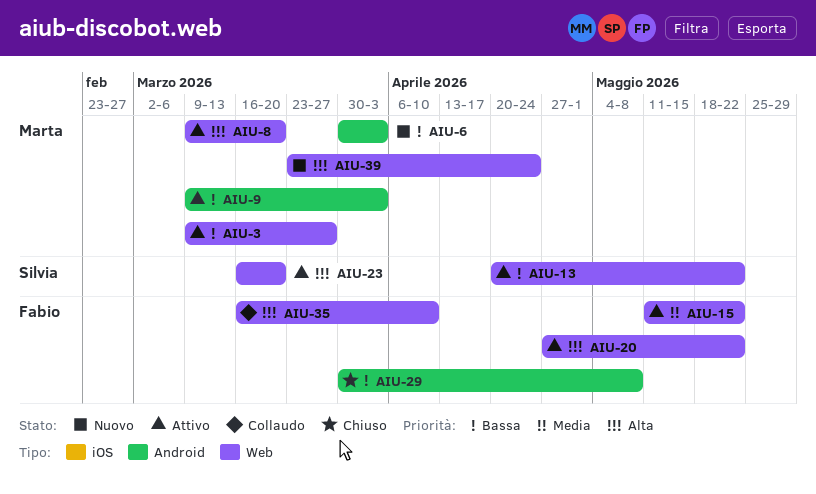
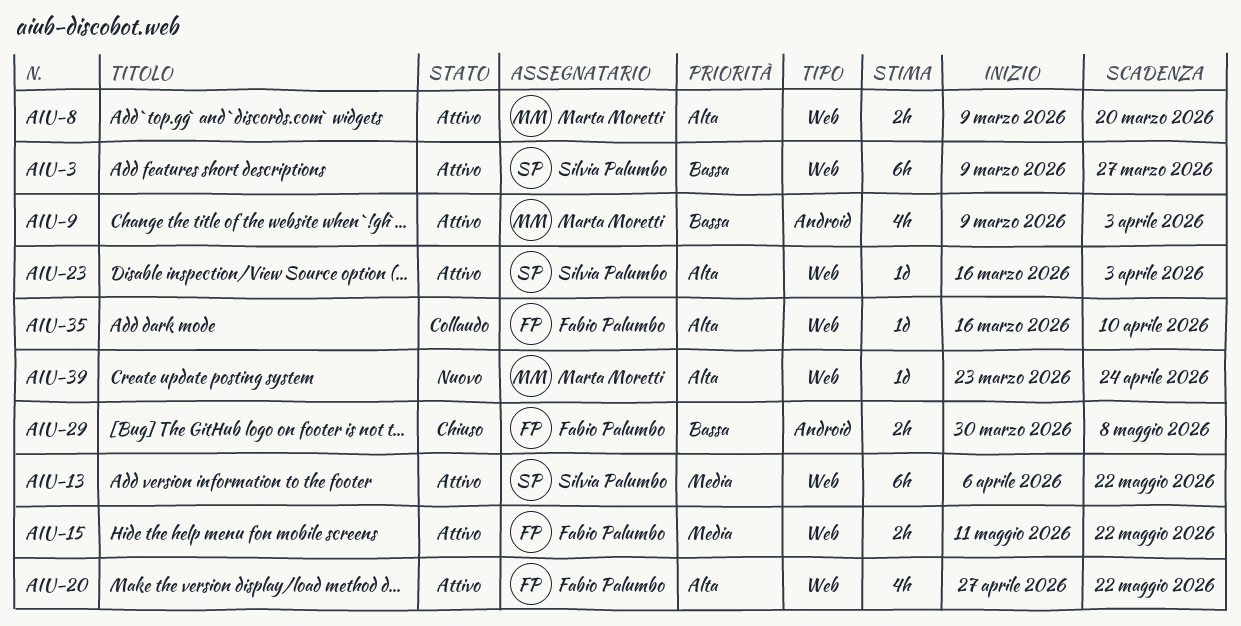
AIU-3, owner: Marta Moretti -> Silvia Palumbo
AIU-6: present -> none
AIU-13, priority: Bassa -> Media
AIU-13, start: Apr 20 -> Apr 6
AIU-23, due: Mar 20 -> Apr 3

